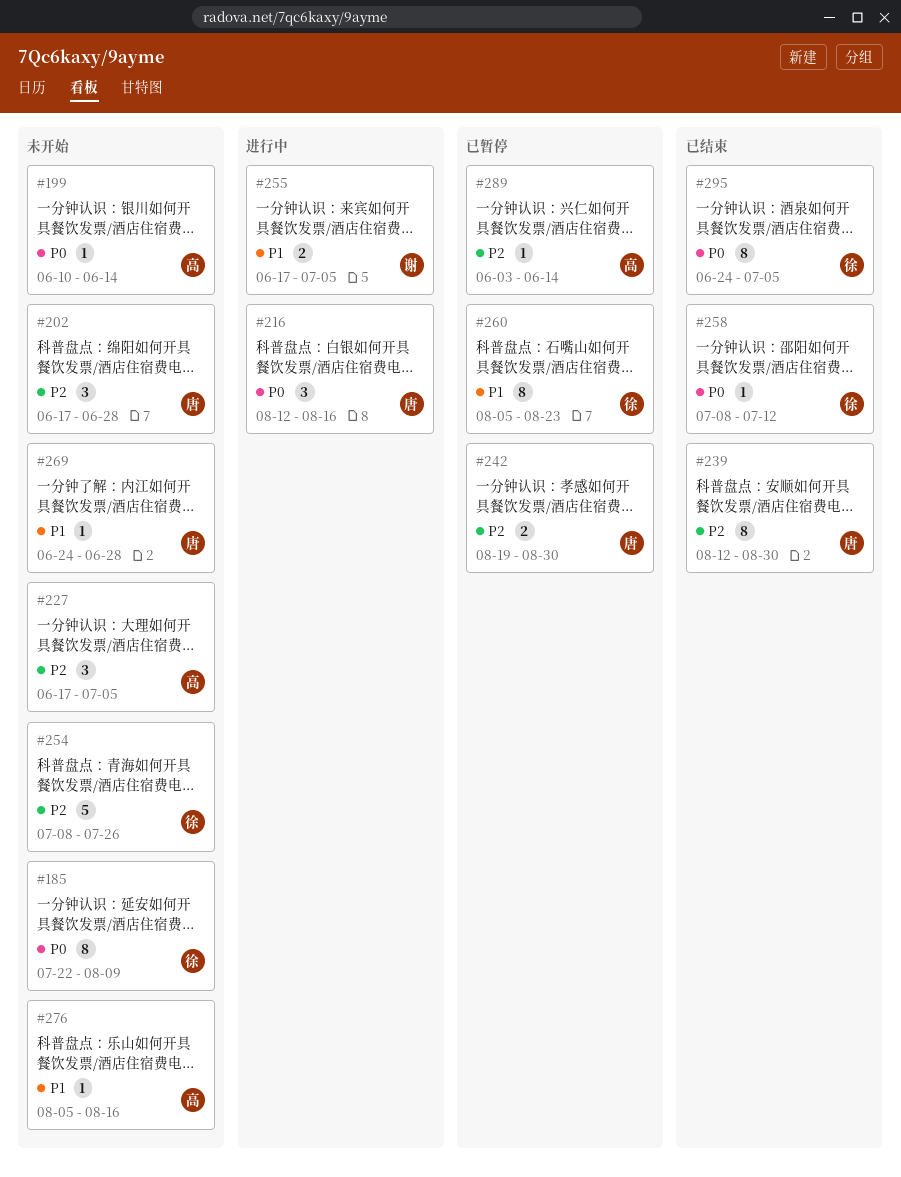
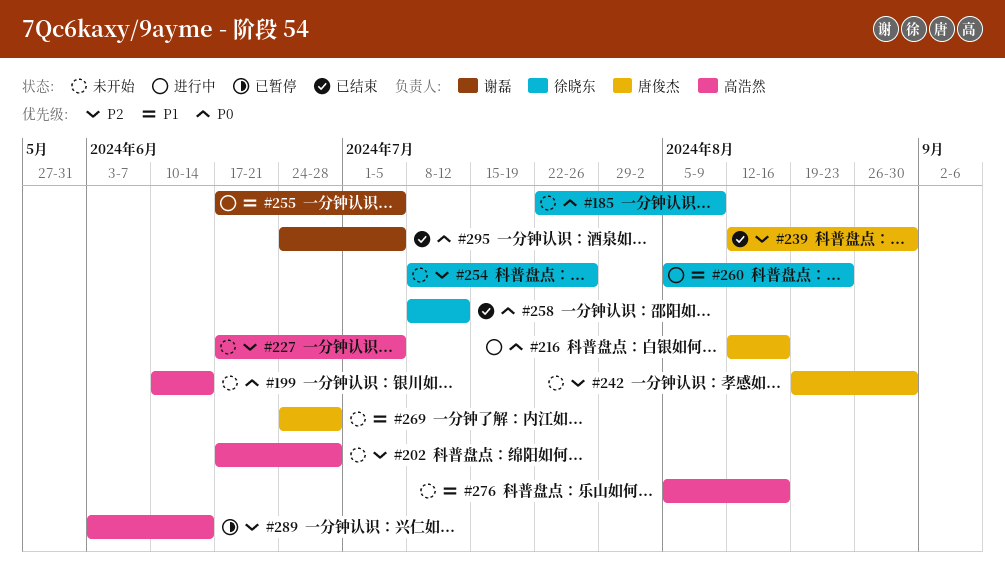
#202, owner: 唐俊杰 -> 高浩然
#242, status: 已暂停 -> 未开始
#260, status: 已暂停 -> 进行中
#295, owner: 徐晓东 -> 谢磊

